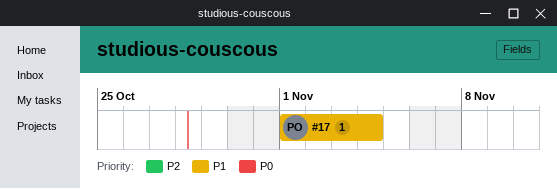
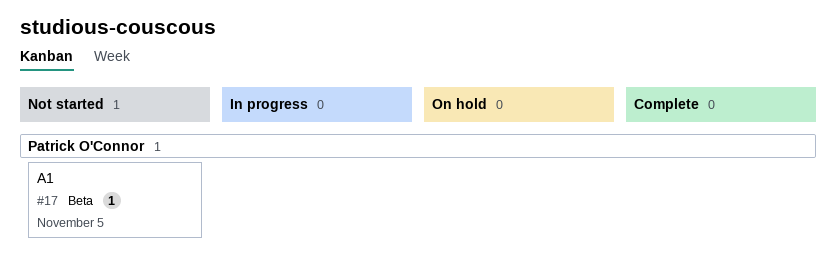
#17, due: Nov 4 -> Nov 5

